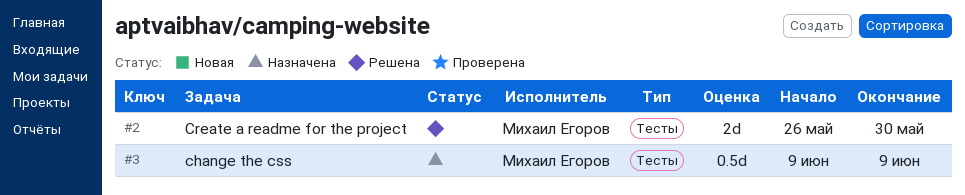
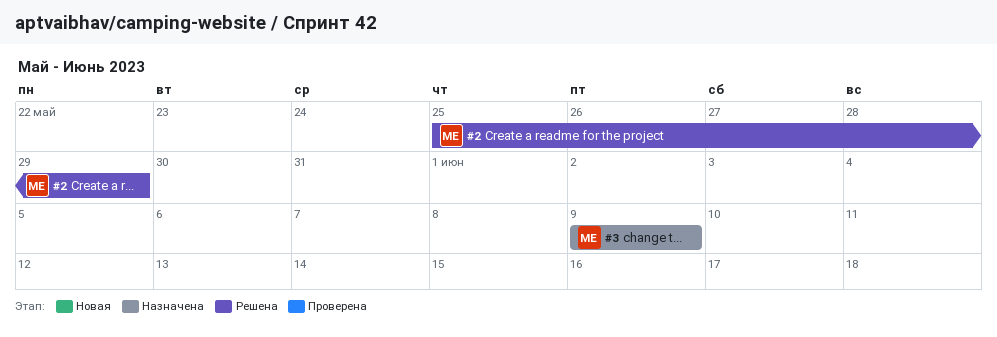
#2, start: May 26 -> May 25
#2, due: May 30 -> May 29

